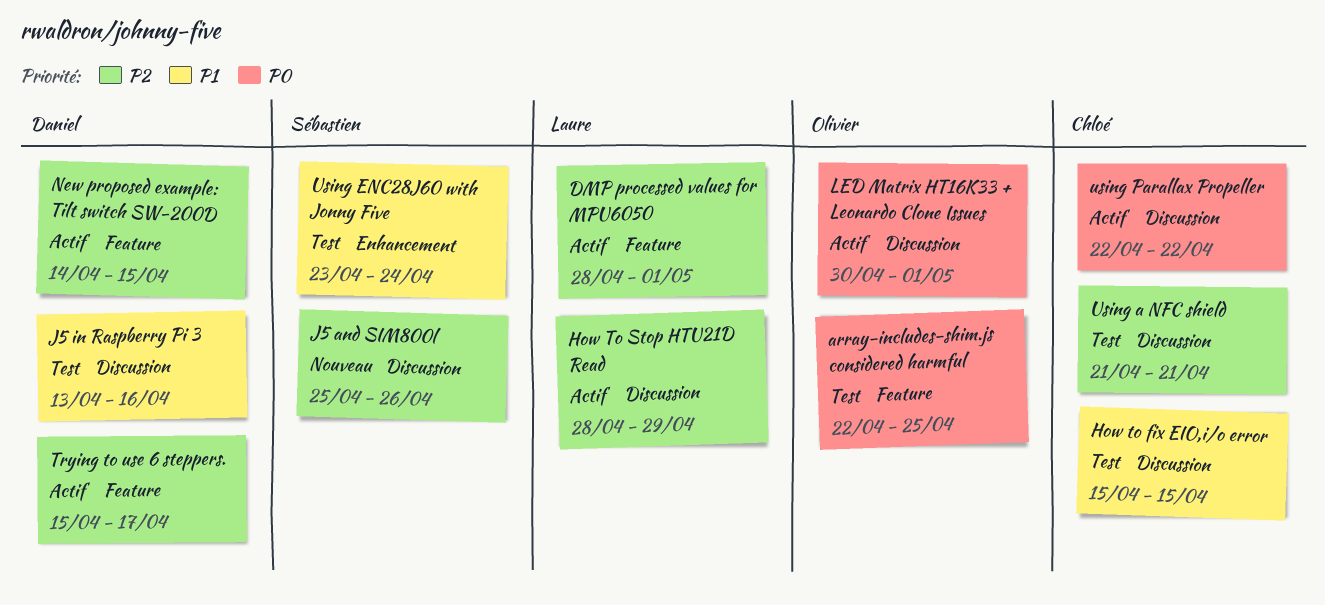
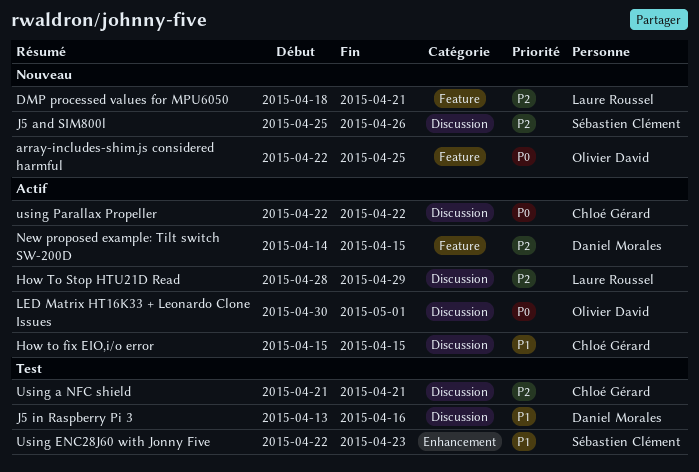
array-includes-shim.js considered harmful, status: Test -> Nouveau
DMP processed values for MPU6050, status: Actif -> Nouveau
DMP processed values for MPU6050, start: Apr 28 -> Apr 18
DMP processed values for MPU6050, due: May 1 -> Apr 21
How to fix EIO,i/o error, status: Test -> Actif
Trying to use 6 steppers.: present -> none
Using ENC28J60 with Jonny Five, start: Apr 23 -> Apr 22
Using ENC28J60 with Jonny Five, due: Apr 24 -> Apr 23

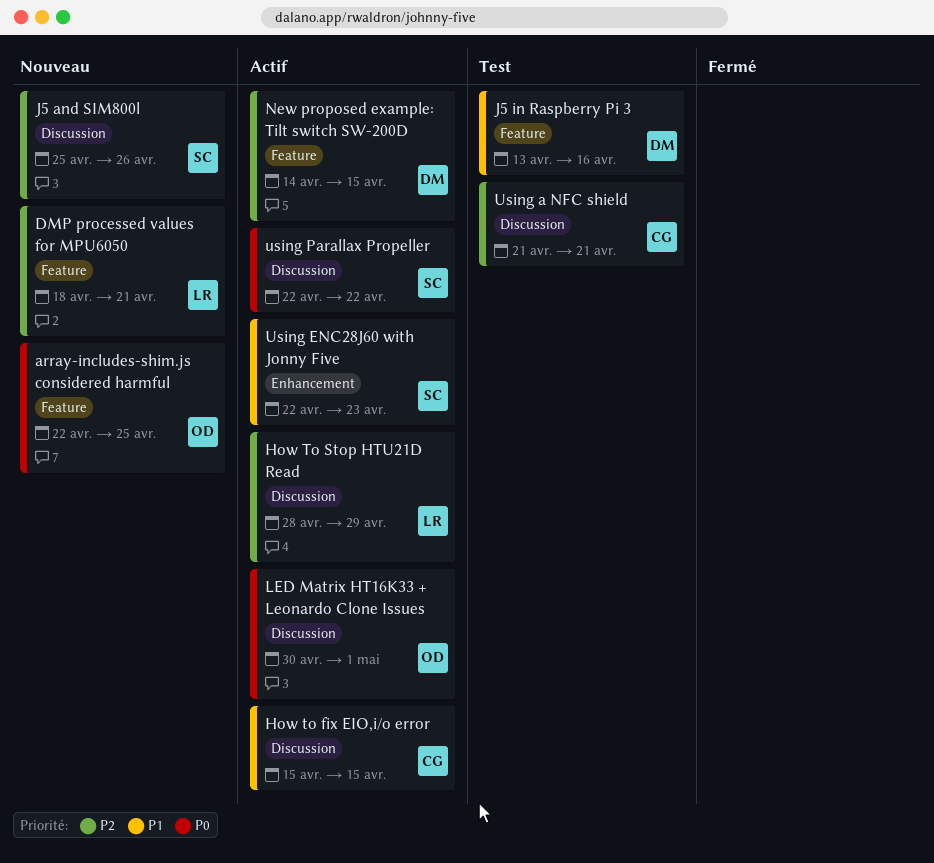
J5 in Raspberry Pi 3, label: Discussion -> Feature
Using ENC28J60 with Jonny Five, status: Test -> Actif
using Parallax Propeller, owner: Chloé Gérard -> Sébastien Clément

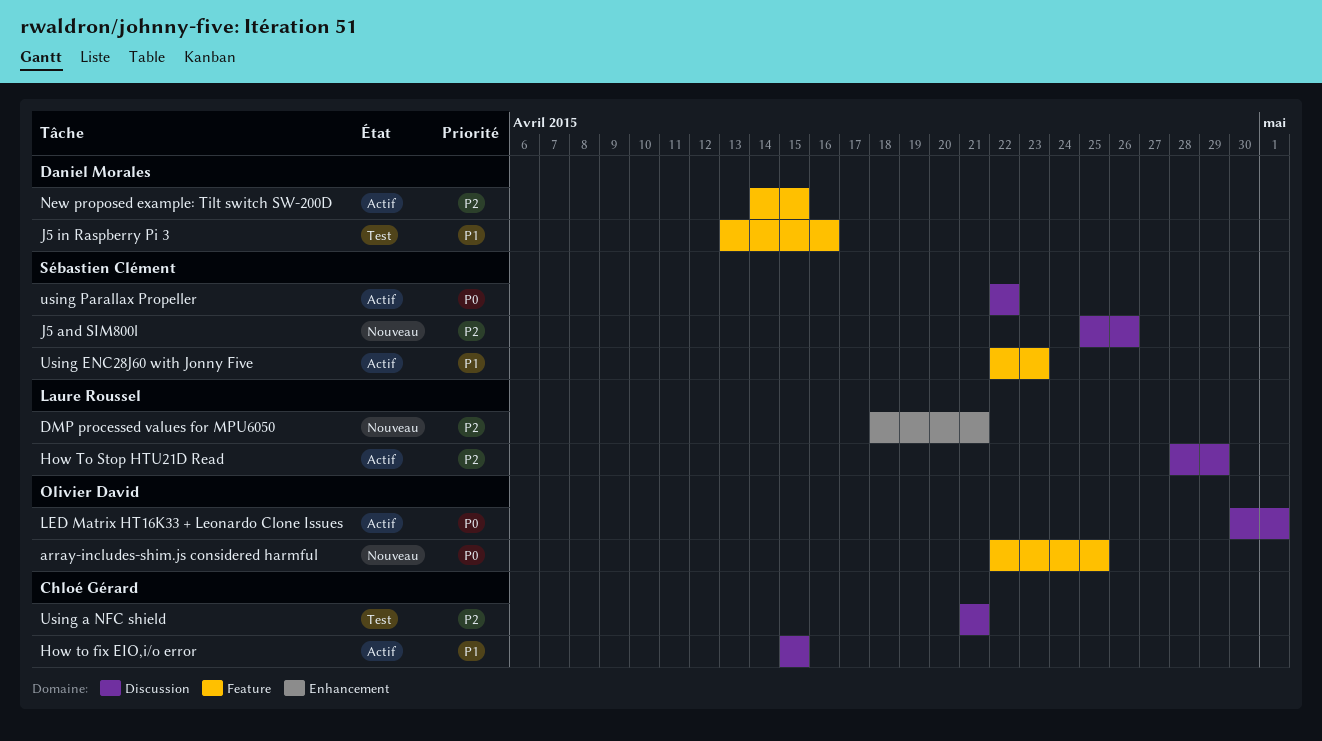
DMP processed values for MPU6050, label: Feature -> Enhancement
Using ENC28J60 with Jonny Five, label: Enhancement -> Feature

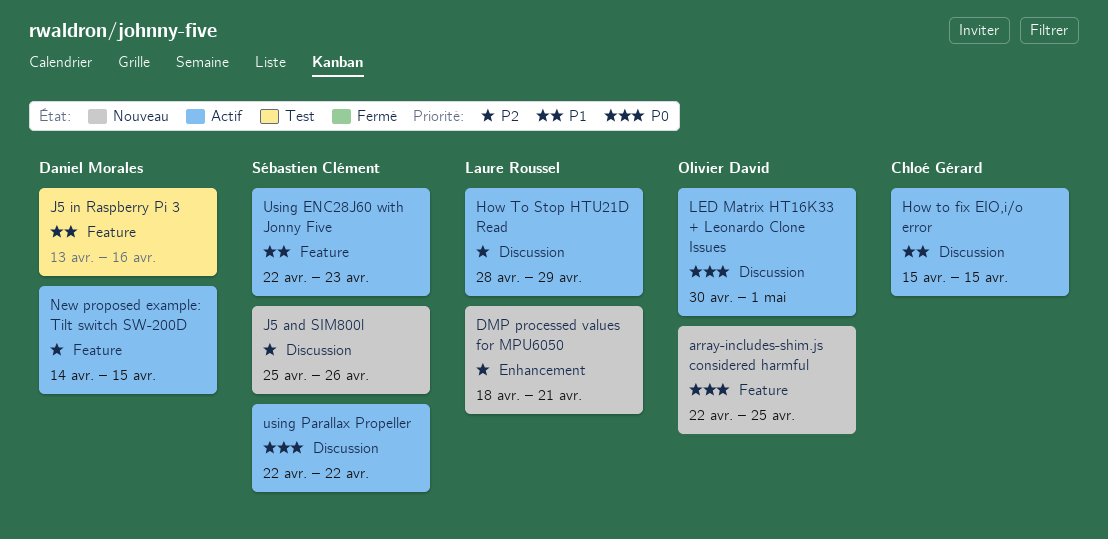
Using a NFC shield: present -> none

